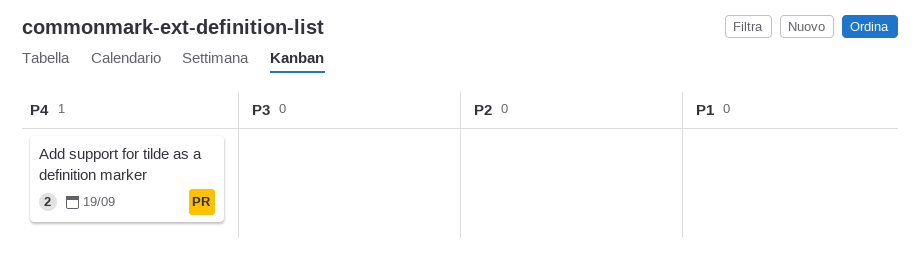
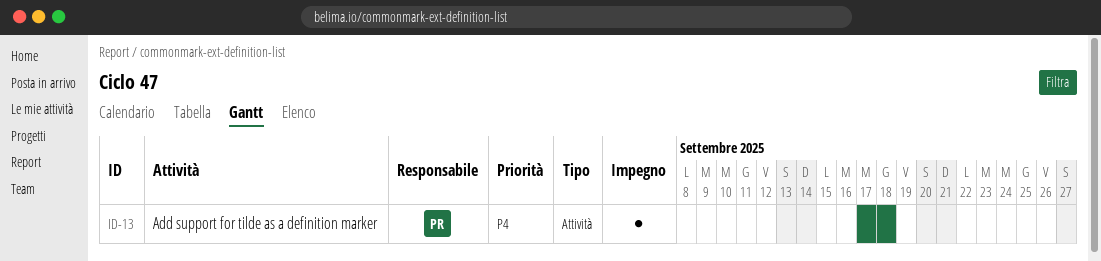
Add support for tilde as a definition marker, estimate: 2 -> 1
Add support for tilde as a definition marker, due: Sep 19 -> Sep 18

